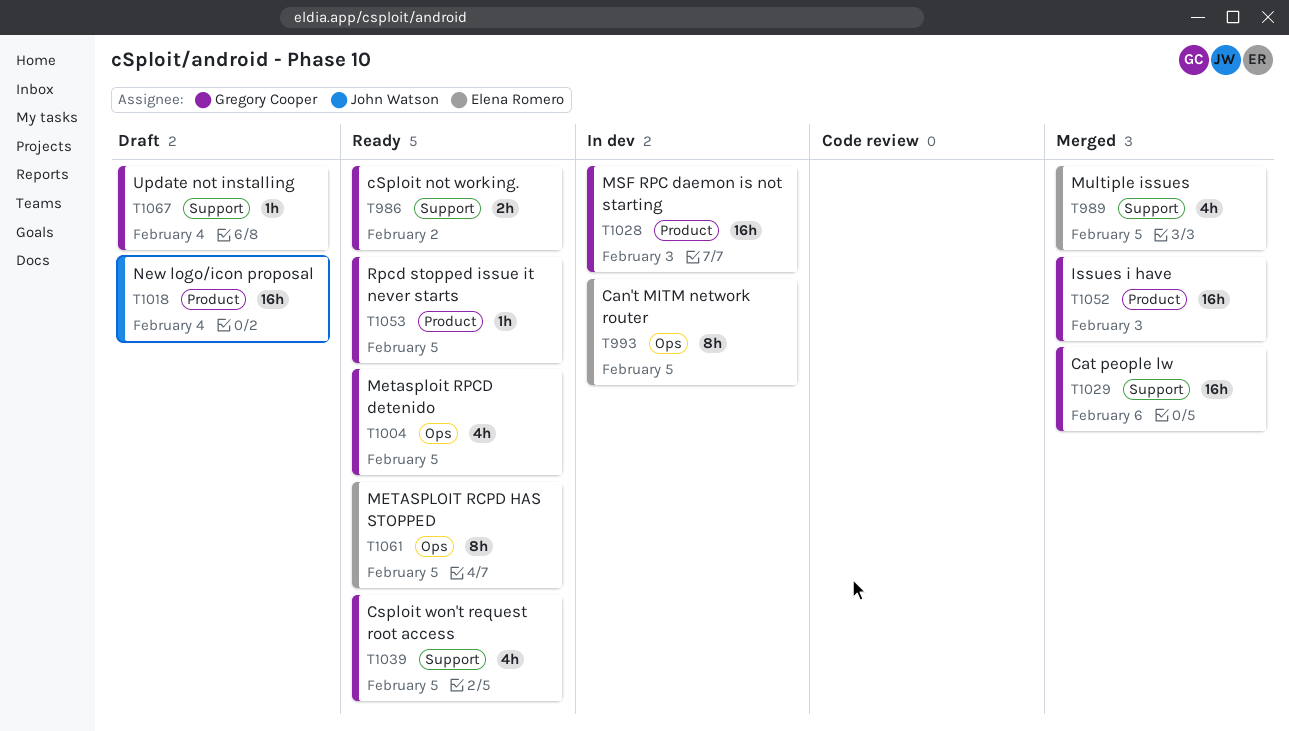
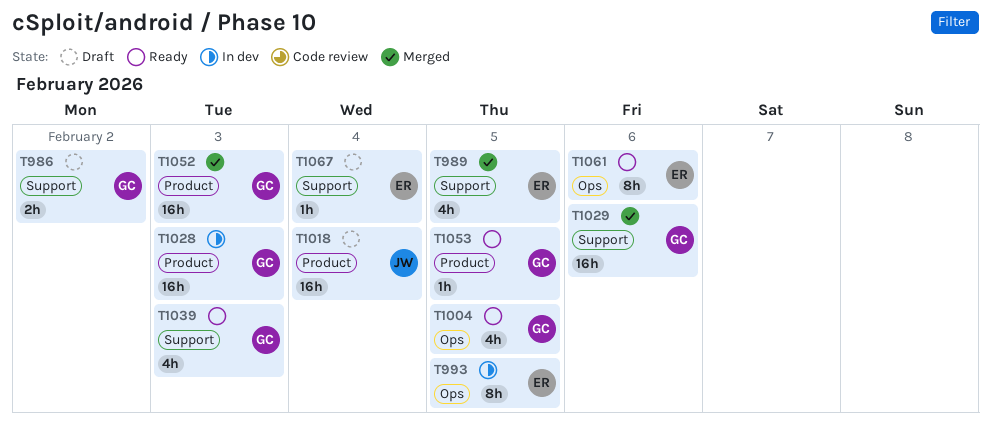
T986, status: Ready -> Draft
T1039, due: Feb 5 -> Feb 3
T1061, due: Feb 5 -> Feb 6
T1067, owner: Gregory Cooper -> Elena Romero

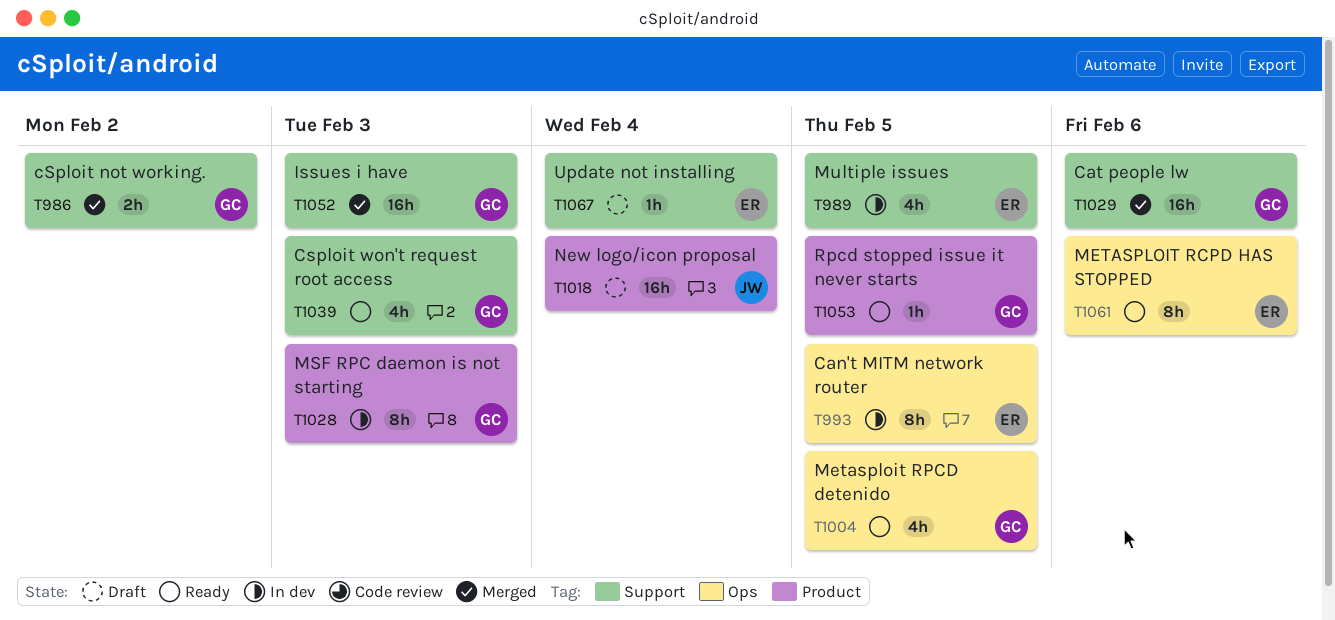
T986, status: Draft -> Merged
T989, status: Merged -> In dev
T1028, estimate: 16h -> 8h
T1052, label: Product -> Support

